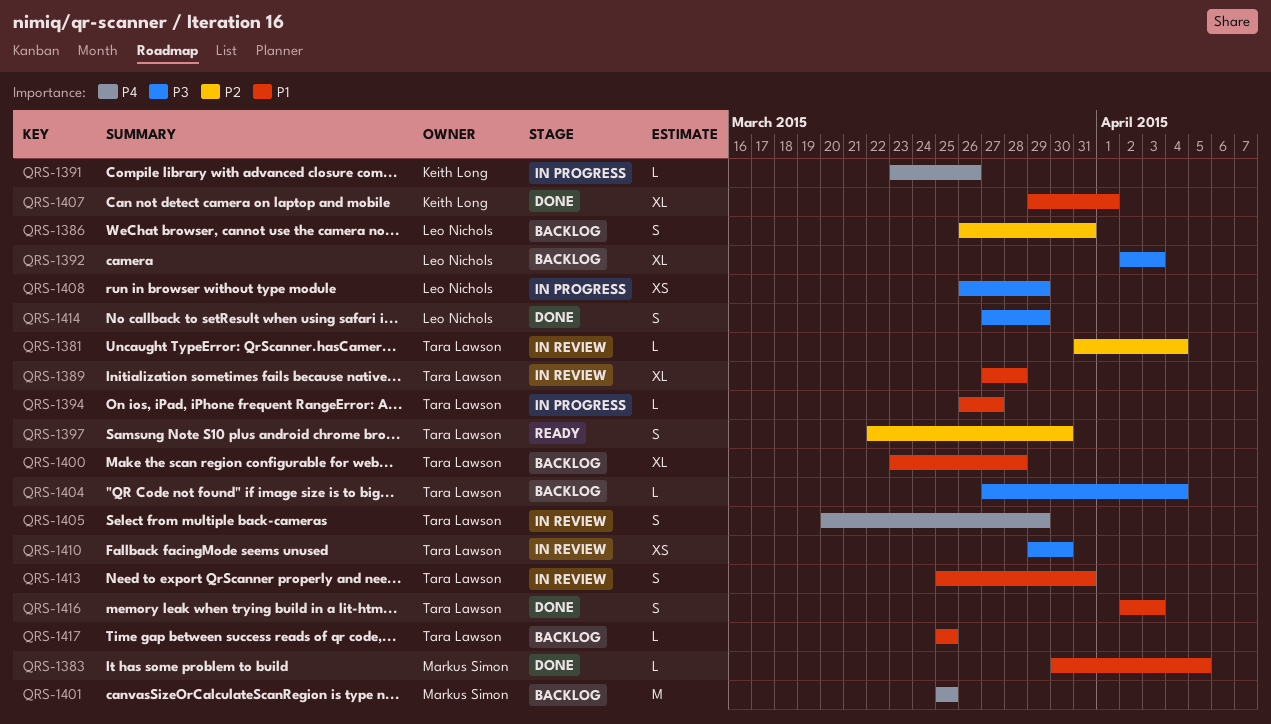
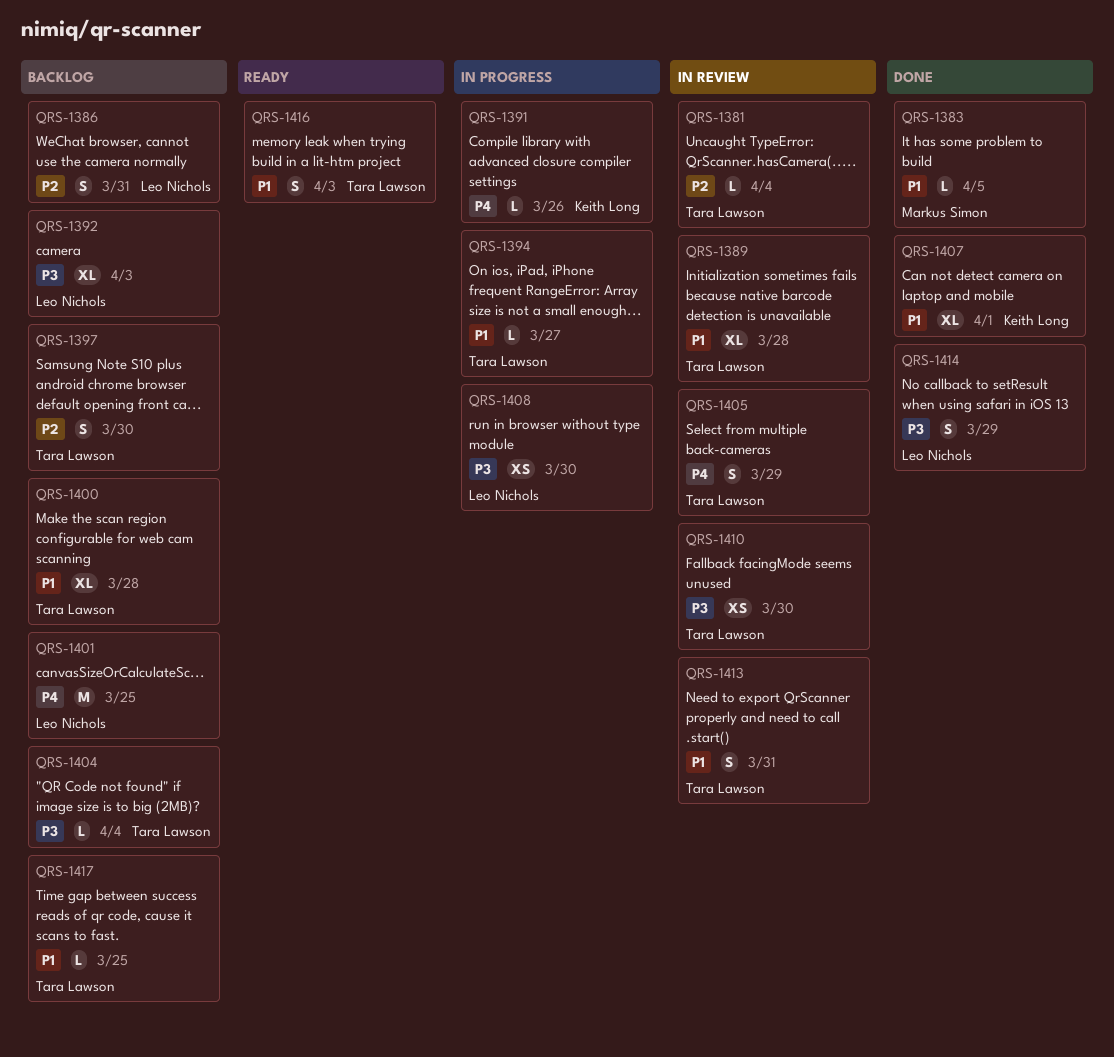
QRS-1397, status: Ready -> Backlog
QRS-1401, owner: Markus Simon -> Leo Nichols
QRS-1408, due: Mar 29 -> Mar 30
QRS-1416, status: Done -> Ready

